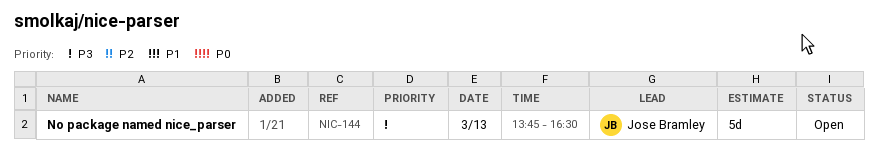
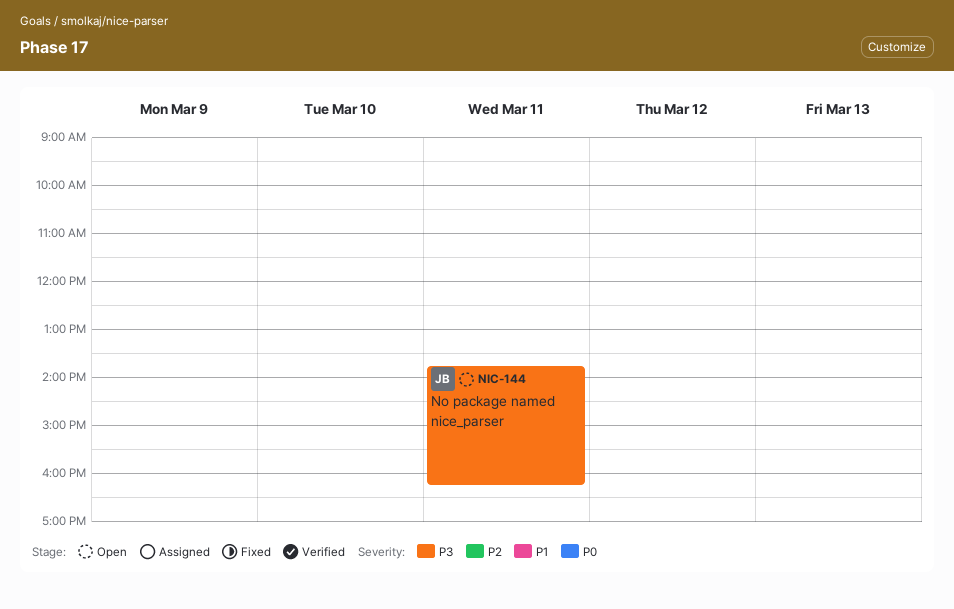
NIC-144, day: Mar 13 -> Mar 11
NIC-144, ends: 16:30 -> 16:15

